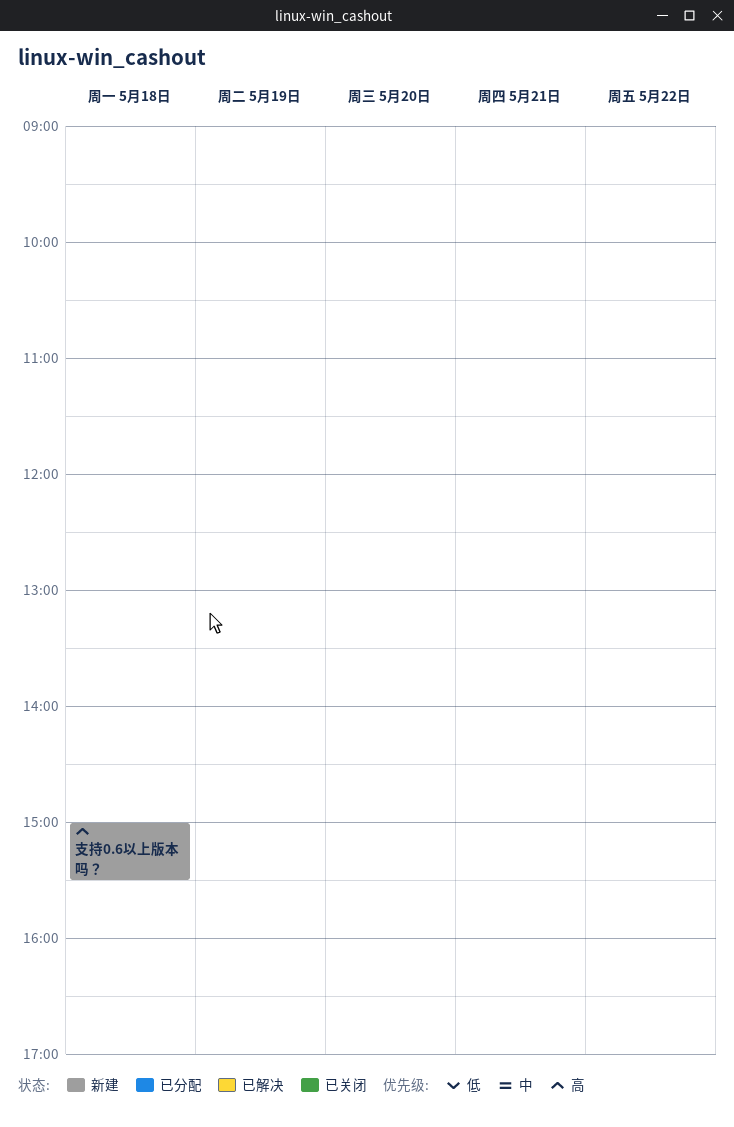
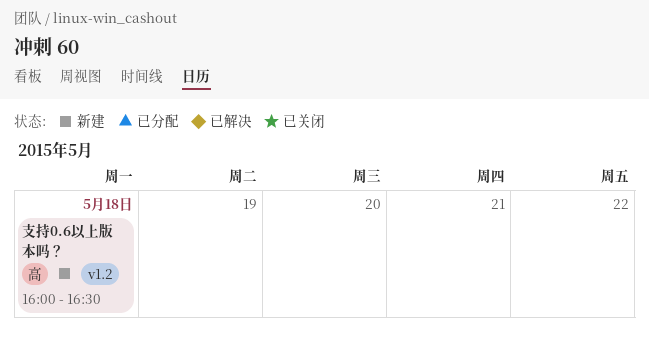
支持0.6以上版本吗？, begins: 15:00 -> 16:00
支持0.6以上版本吗？, ends: 15:30 -> 16:30

